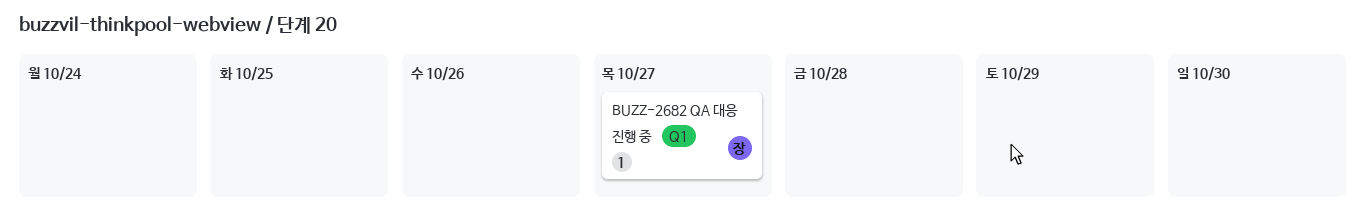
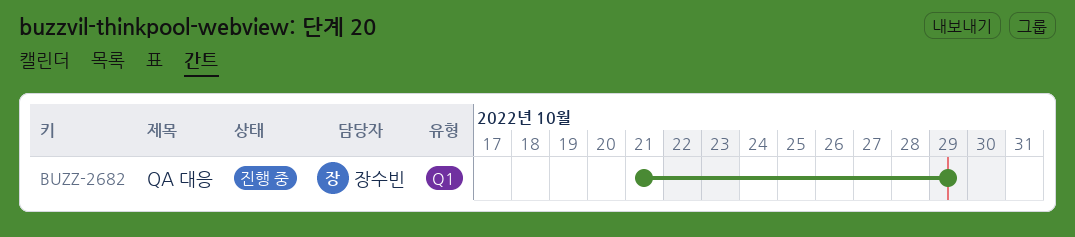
BUZZ-2682, due: Oct 27 -> Oct 29

